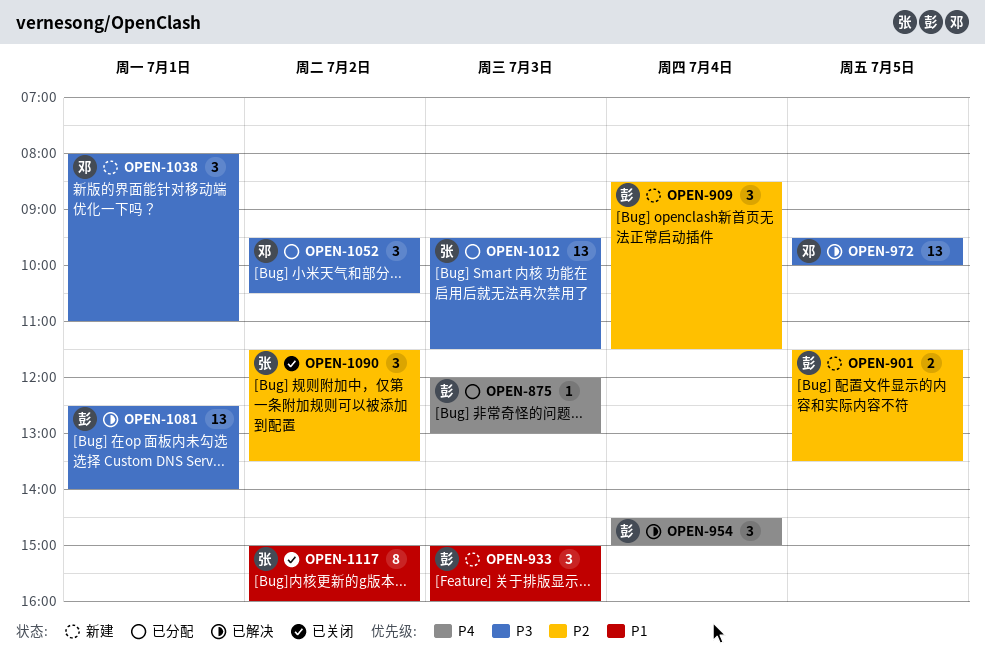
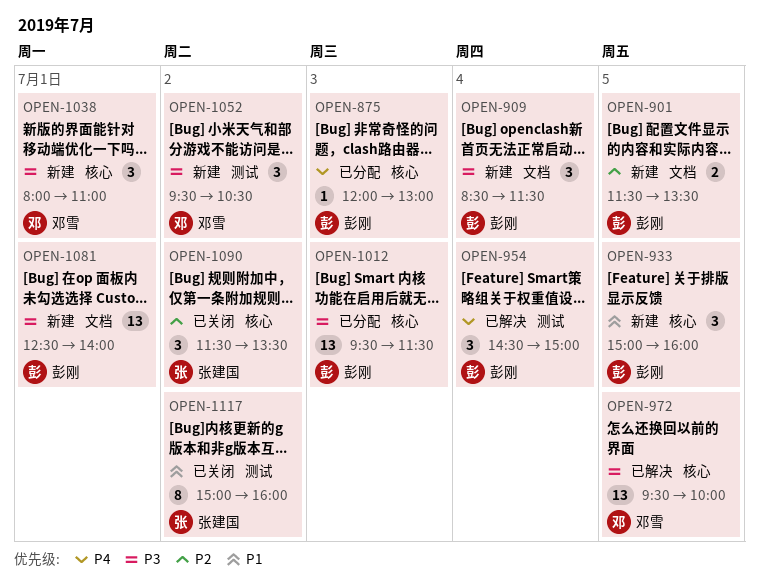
OPEN-909, priority: P2 -> P3
OPEN-933, day: Jul 3 -> Jul 5
OPEN-1012, owner: 张建国 -> 彭刚
OPEN-1052, status: 已分配 -> 新建
OPEN-1081, status: 已解决 -> 新建

